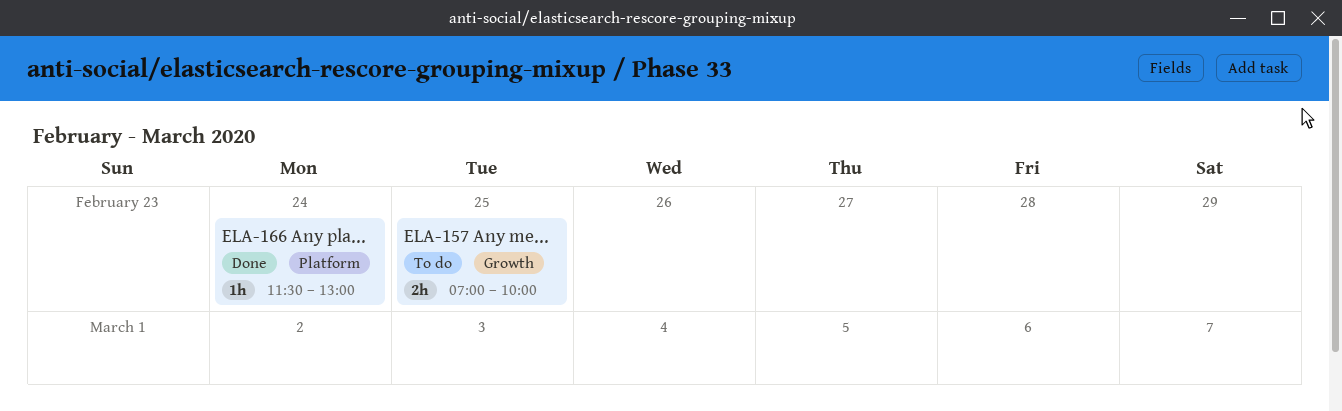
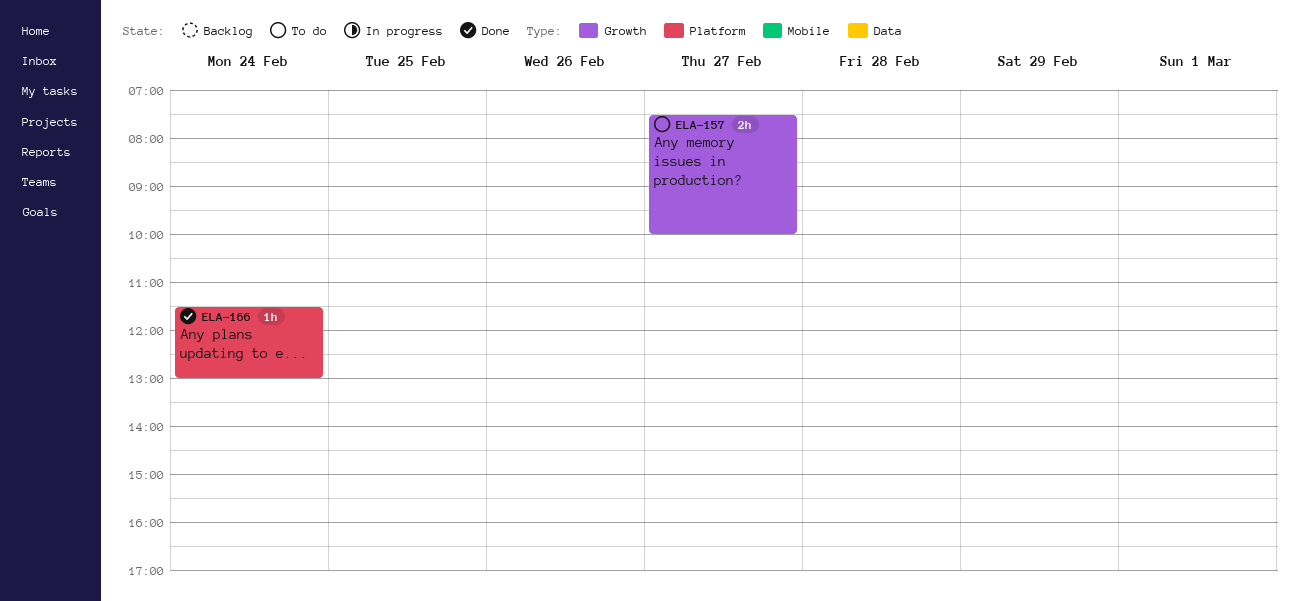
ELA-157, day: Feb 25 -> Feb 27
ELA-157, begins: 07:00 -> 07:30

